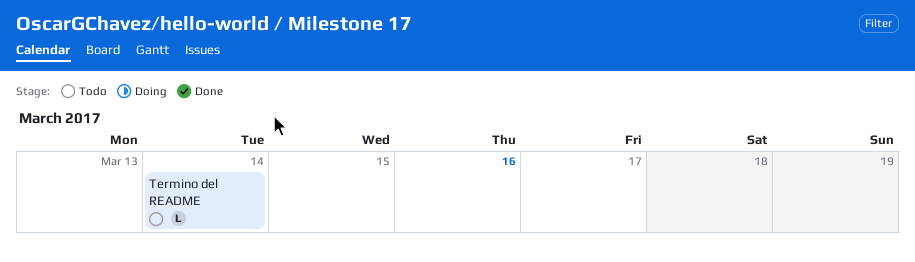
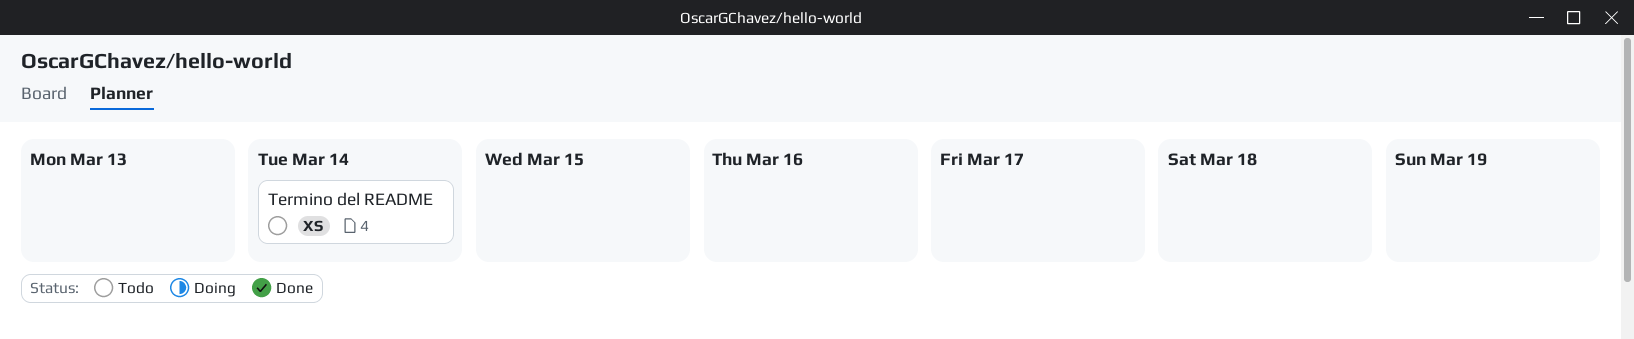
Termino del README, estimate: L -> XS

